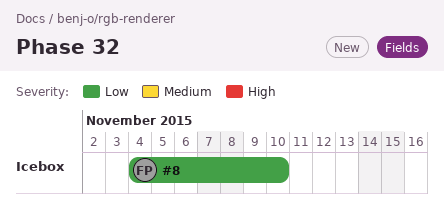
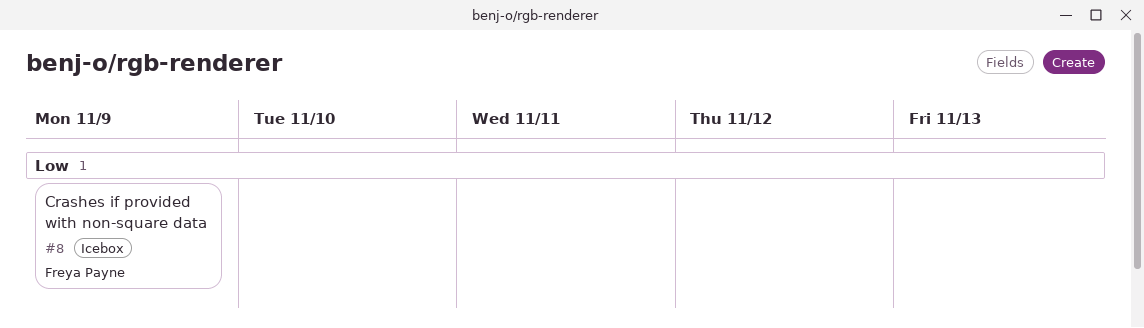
#8, due: Nov 10 -> Nov 9

